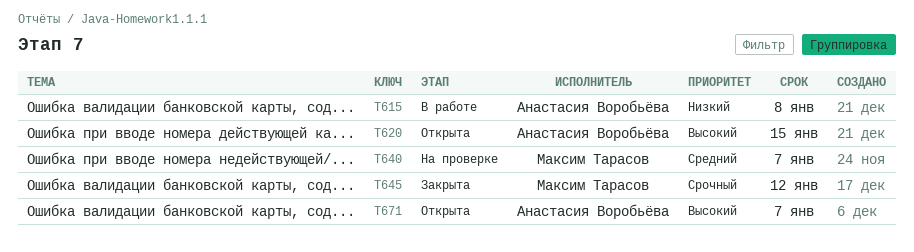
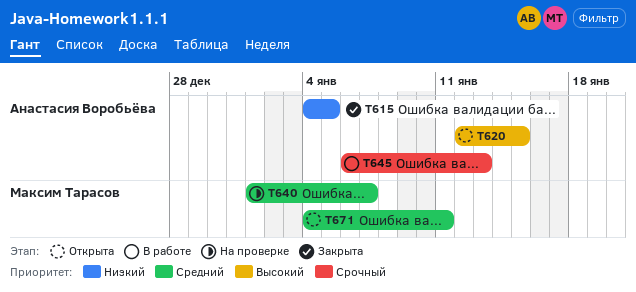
T615, status: В работе -> Закрыта
T615, due: Jan 8 -> Jan 5
T645, status: Закрыта -> В работе
T645, owner: Максим Тарасов -> Анастасия Воробьёва
T645, due: Jan 12 -> Jan 13
T671, owner: Анастасия Воробьёва -> Максим Тарасов
T671, priority: Высокий -> Средний
T671, due: Jan 7 -> Jan 11

